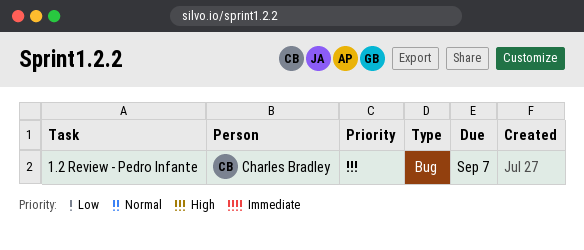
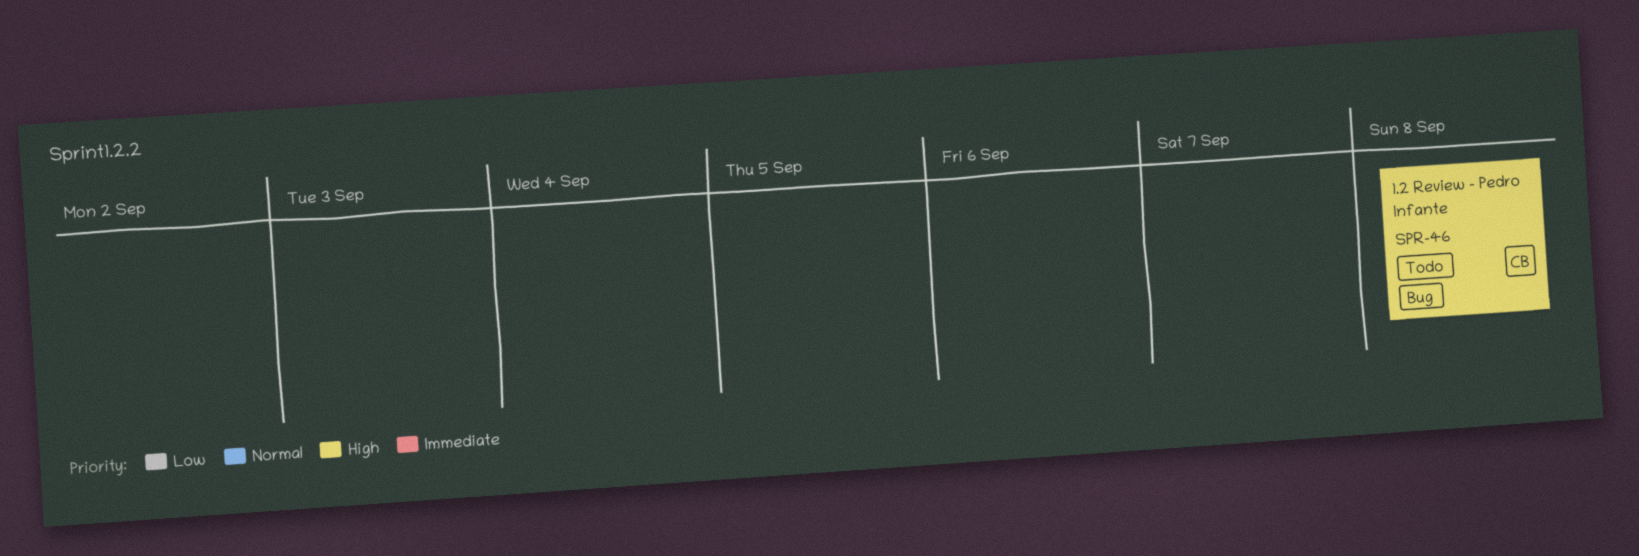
1.2 Review - Pedro Infante, due: Sep 7 -> Sep 8

